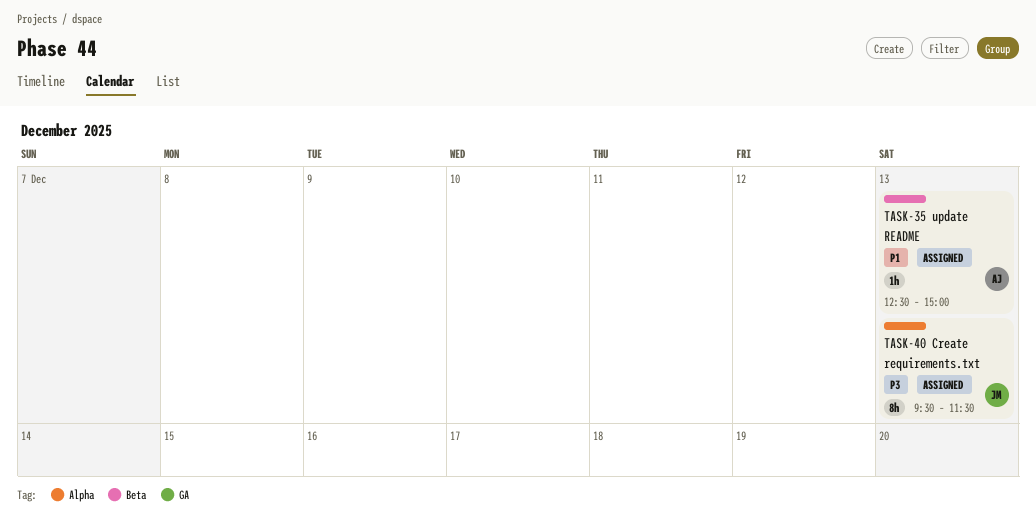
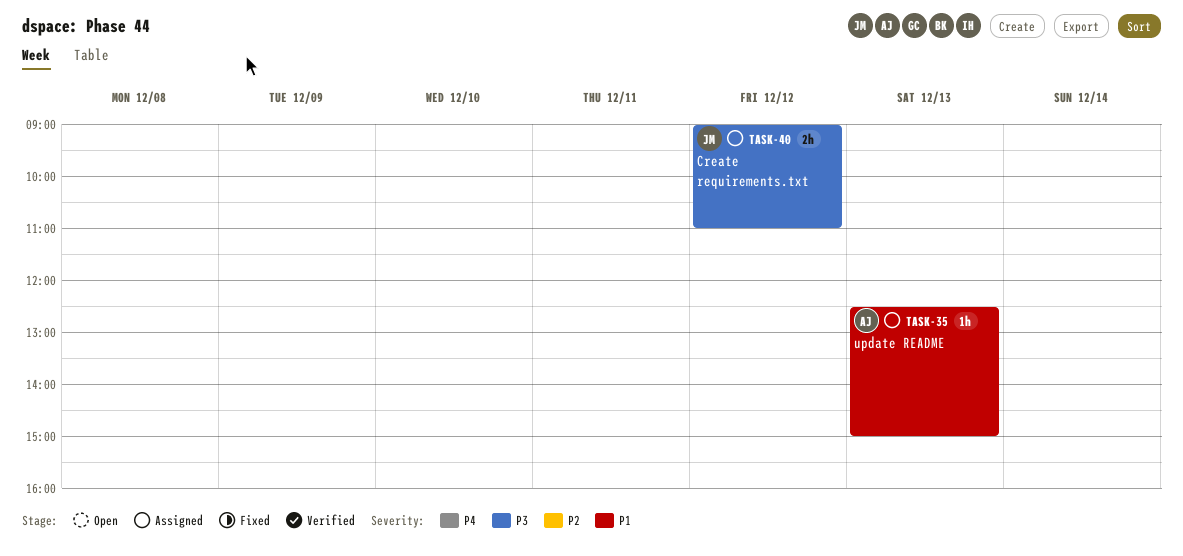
TASK-40, estimate: 8h -> 2h
TASK-40, day: Dec 13 -> Dec 12
TASK-40, begins: 09:30 -> 09:00
TASK-40, ends: 11:30 -> 11:00

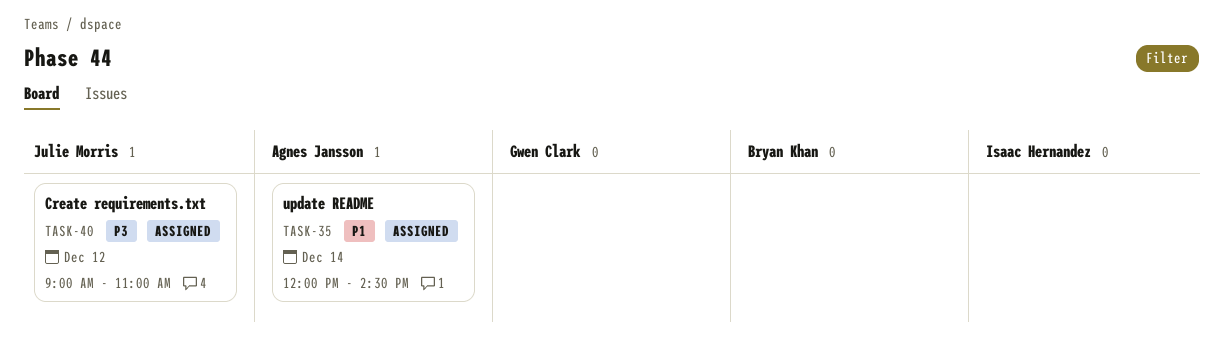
TASK-35, day: Dec 13 -> Dec 14
TASK-35, begins: 12:30 -> 12:00
TASK-35, ends: 15:00 -> 14:30

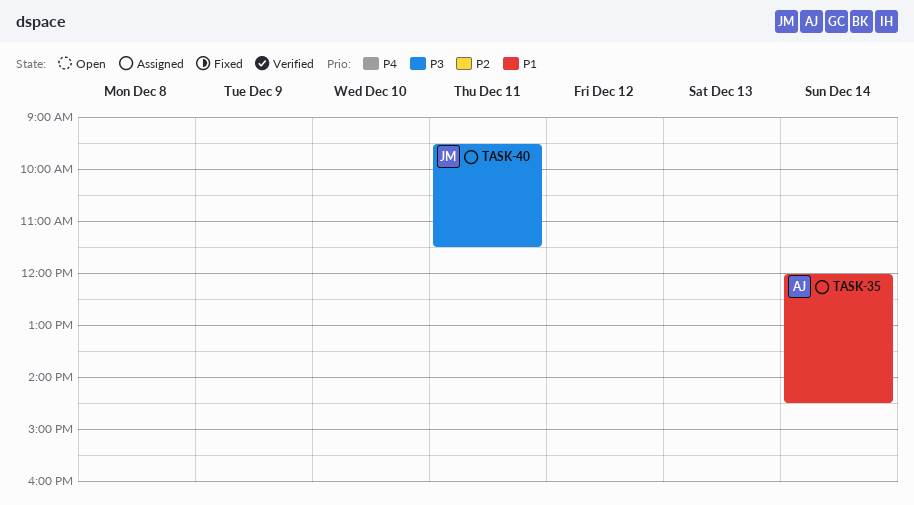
TASK-40, day: Dec 12 -> Dec 11
TASK-40, begins: 09:00 -> 09:30
TASK-40, ends: 11:00 -> 11:30

